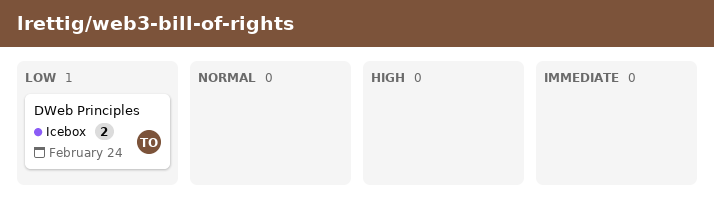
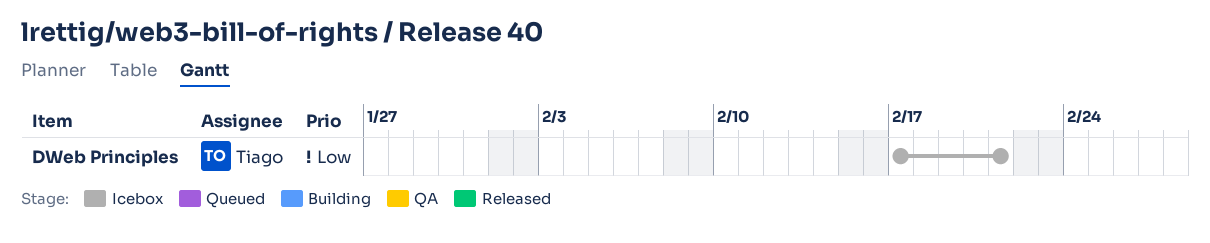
DWeb Principles, due: Feb 24 -> Feb 21

